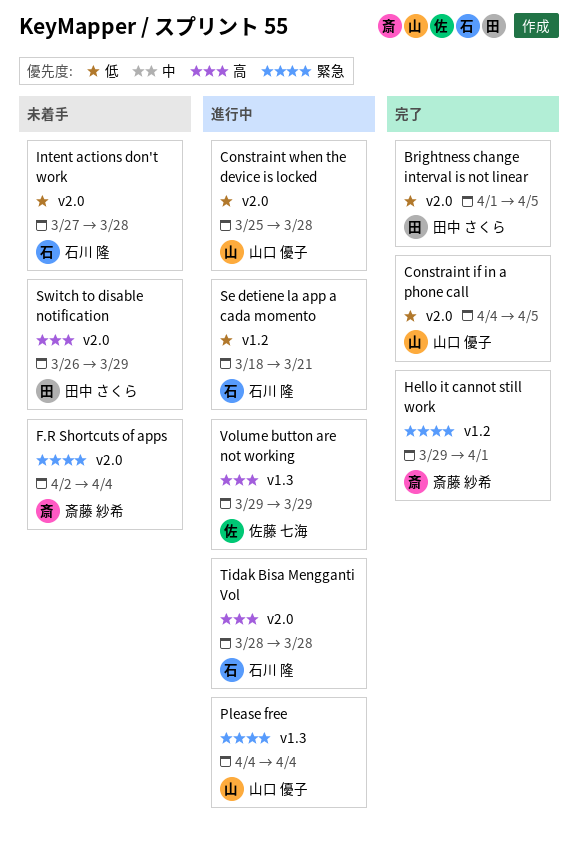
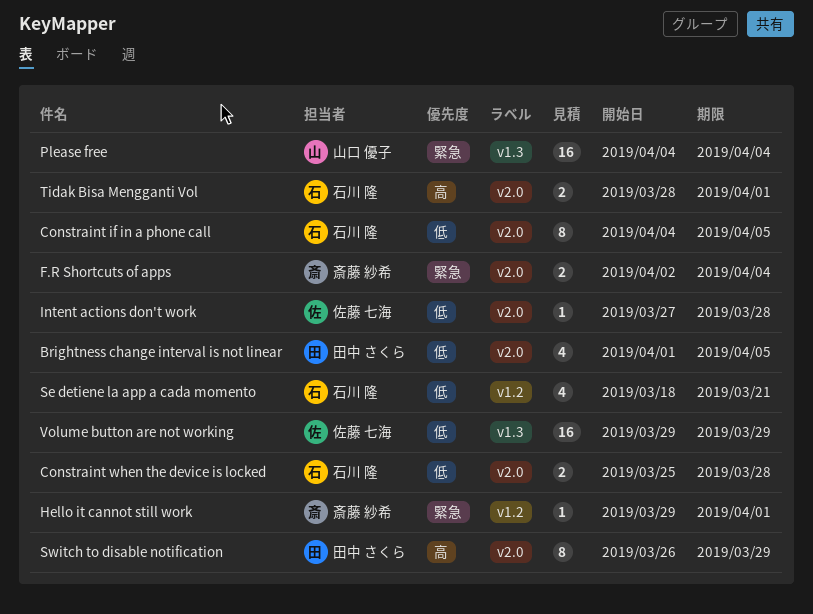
Constraint if in a phone call, owner: 山口 優子 -> 石川 隆
Constraint when the device is locked, owner: 山口 優子 -> 石川 隆
Intent actions don't work, owner: 石川 隆 -> 佐藤 七海
Tidak Bisa Mengganti Vol, due: Mar 28 -> Apr 1
Volume button are not working, priority: 高 -> 低

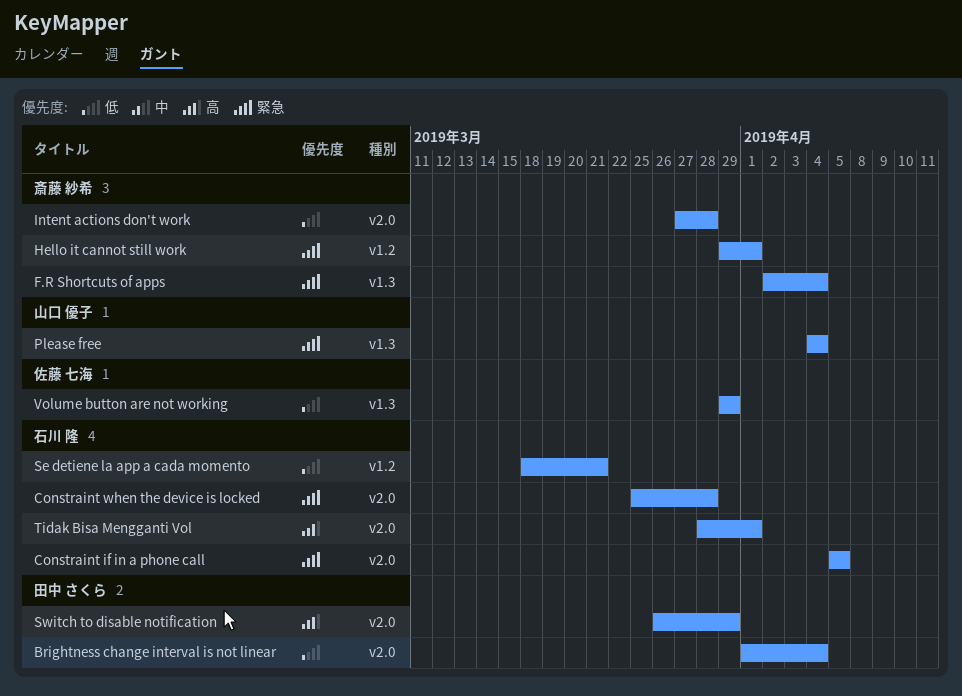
Brightness change interval is not linear, due: Apr 5 -> Apr 4
Constraint if in a phone call, priority: 低 -> 緊急
Constraint if in a phone call, start: Apr 4 -> Apr 5
Constraint when the device is locked, priority: 低 -> 緊急
F.R Shortcuts of apps, label: v2.0 -> v1.3
Intent actions don't work, owner: 佐藤 七海 -> 斎藤 紗希

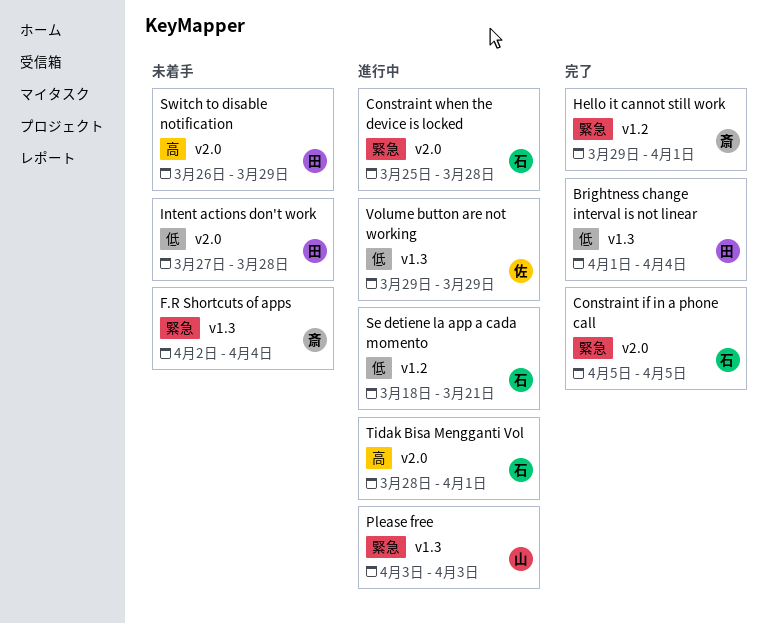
Brightness change interval is not linear, label: v2.0 -> v1.3
Intent actions don't work, owner: 斎藤 紗希 -> 田中 さくら
Please free, start: Apr 4 -> Apr 3
Please free, due: Apr 4 -> Apr 3

